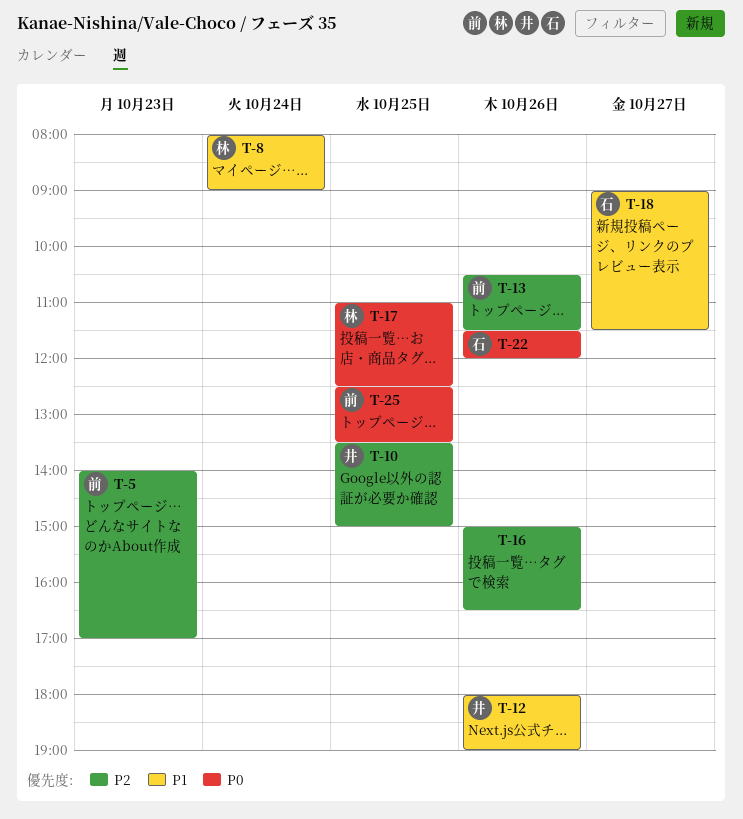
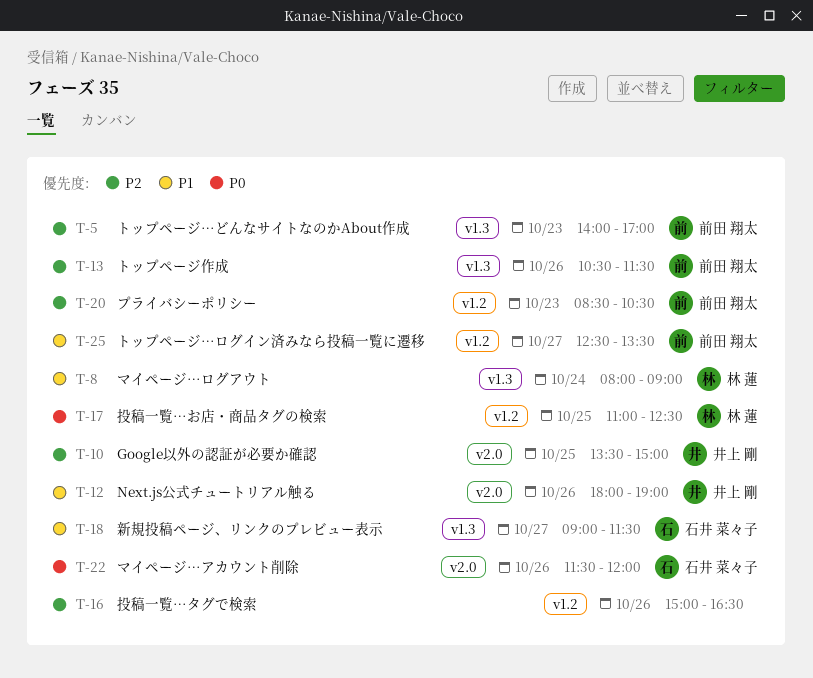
T-20: none -> present
T-25, priority: P0 -> P1
T-25, day: Oct 25 -> Oct 27

